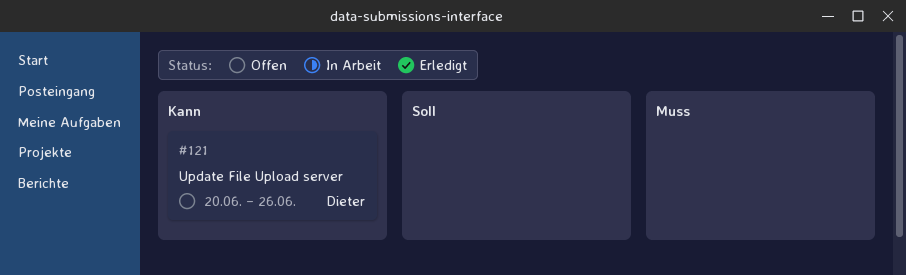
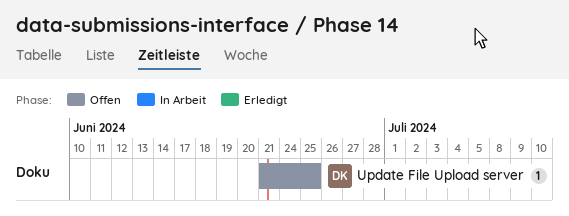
Update File Upload server, start: Jun 20 -> Jun 21
Update File Upload server, due: Jun 26 -> Jun 25

